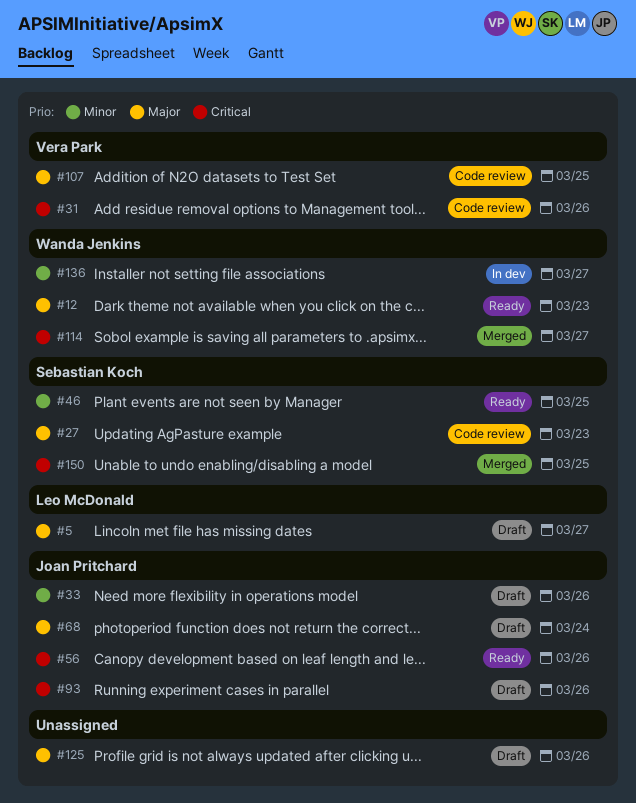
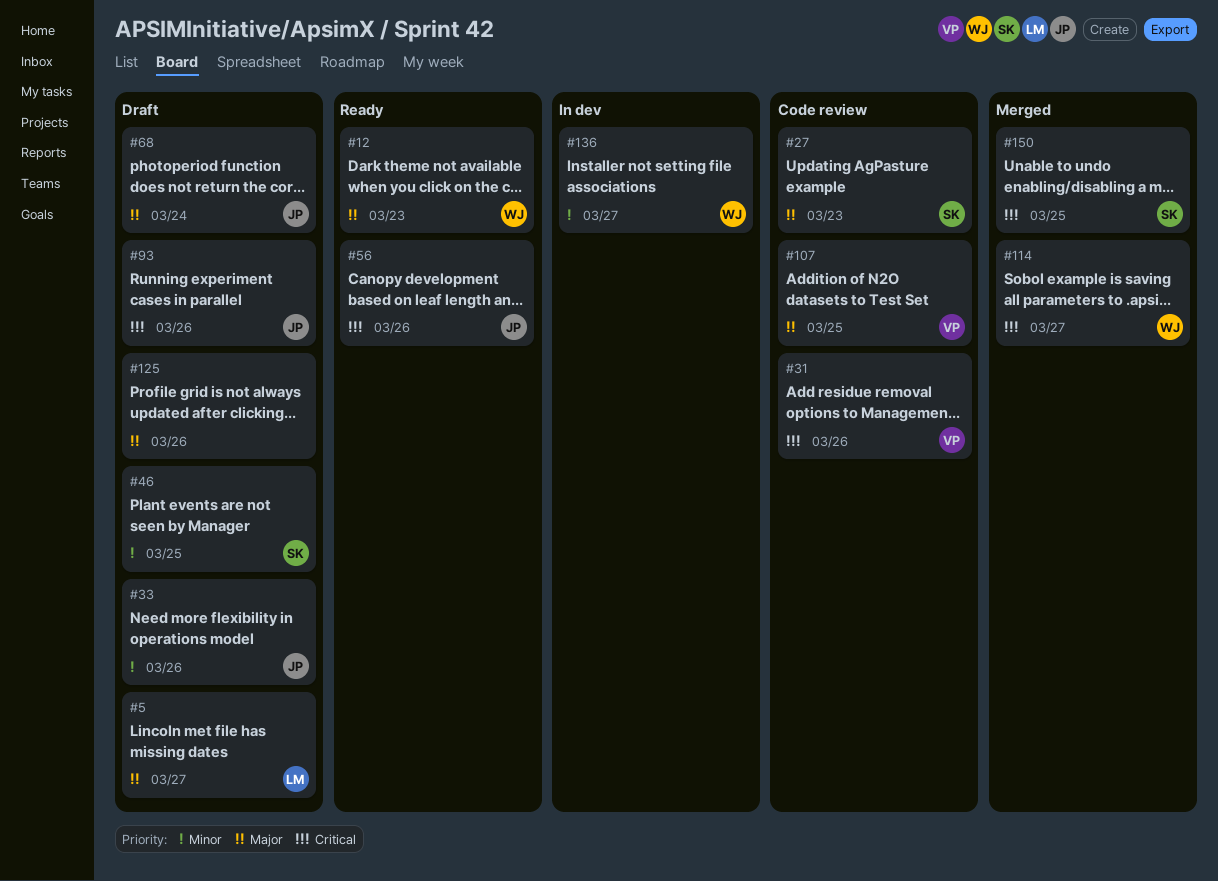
#46, status: Ready -> Draft

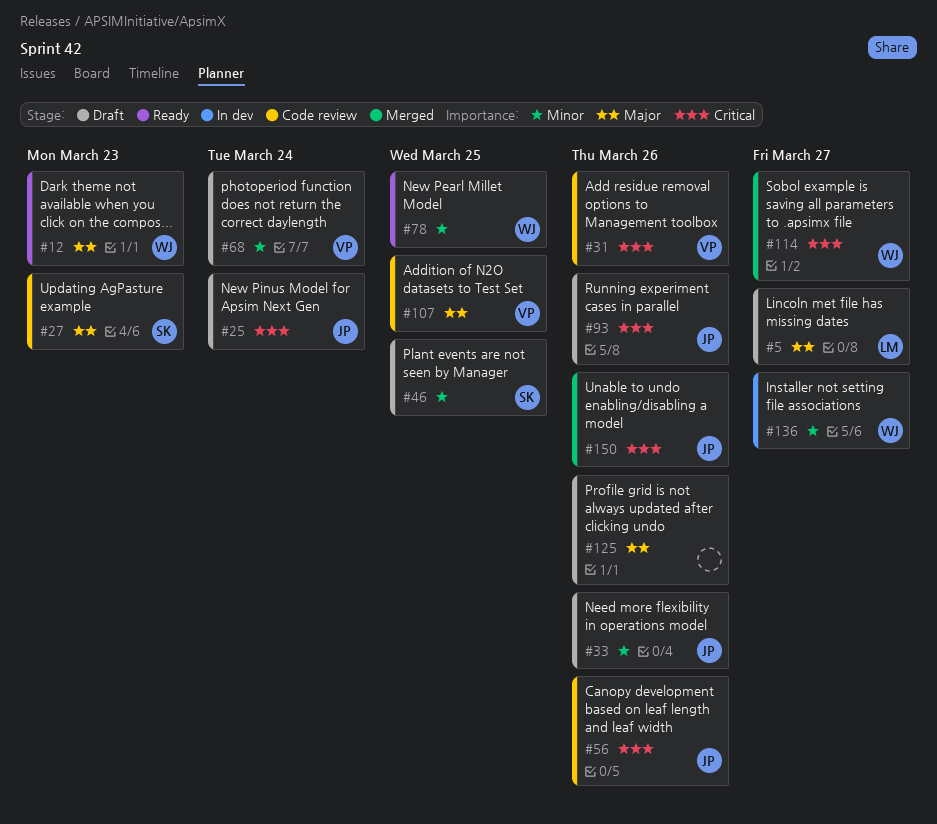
#25: none -> present
#56, status: Ready -> Code review
#68, owner: JP -> VP
#68, priority: Major -> Minor
#78: none -> present
#150, owner: SK -> JP
#150, due: Mar 25 -> Mar 26

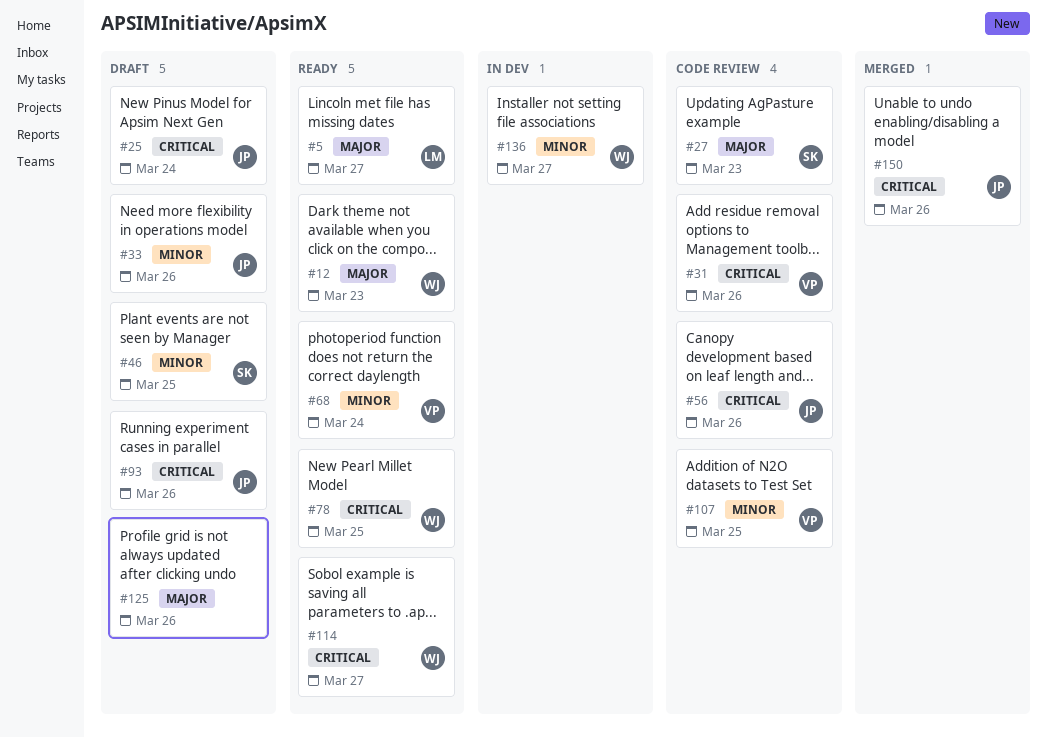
#5, status: Draft -> Ready
#68, status: Draft -> Ready
#78, priority: Minor -> Critical
#107, priority: Major -> Minor
#114, status: Merged -> Ready

